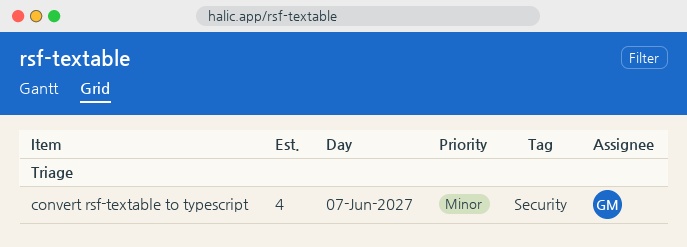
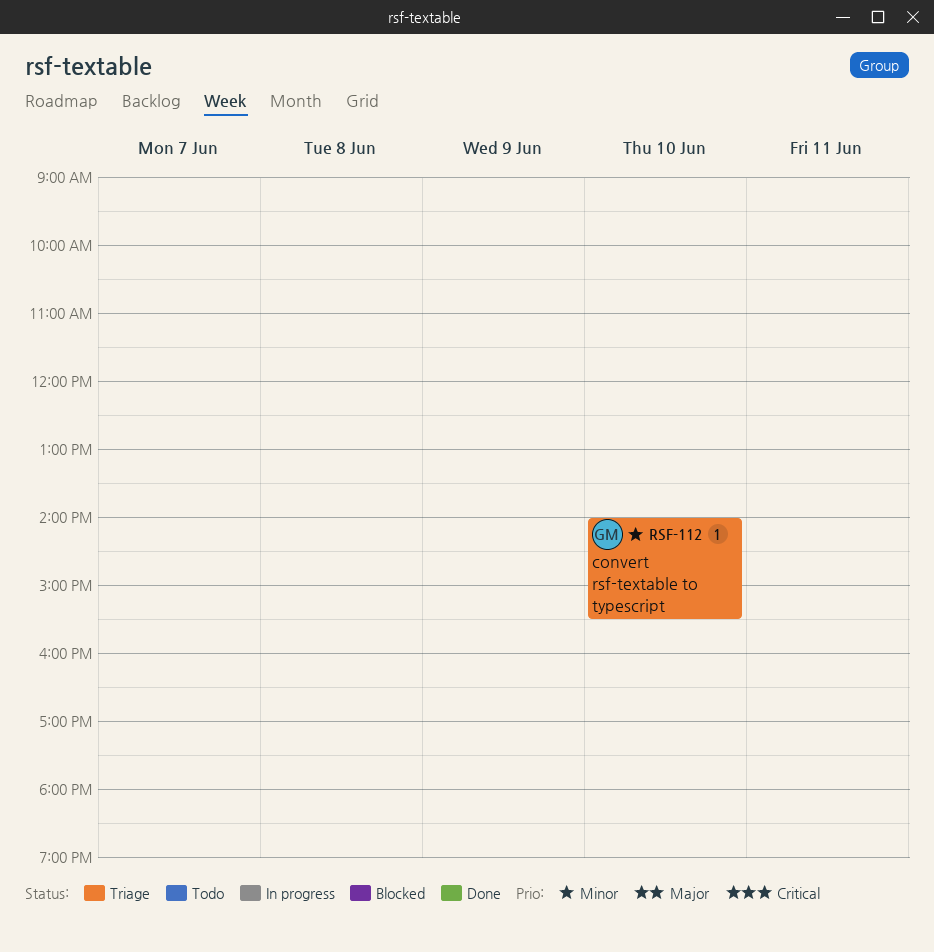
convert rsf-textable to typescript, estimate: 4 -> 1
convert rsf-textable to typescript, day: Jun 7 -> Jun 10

